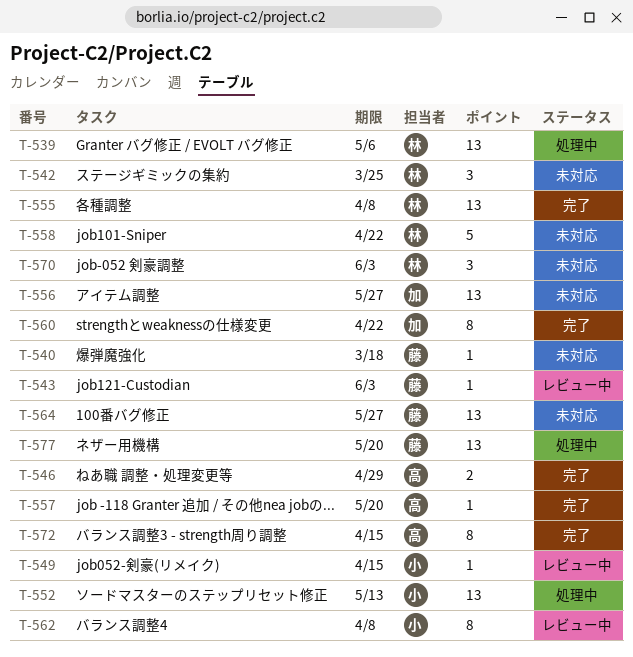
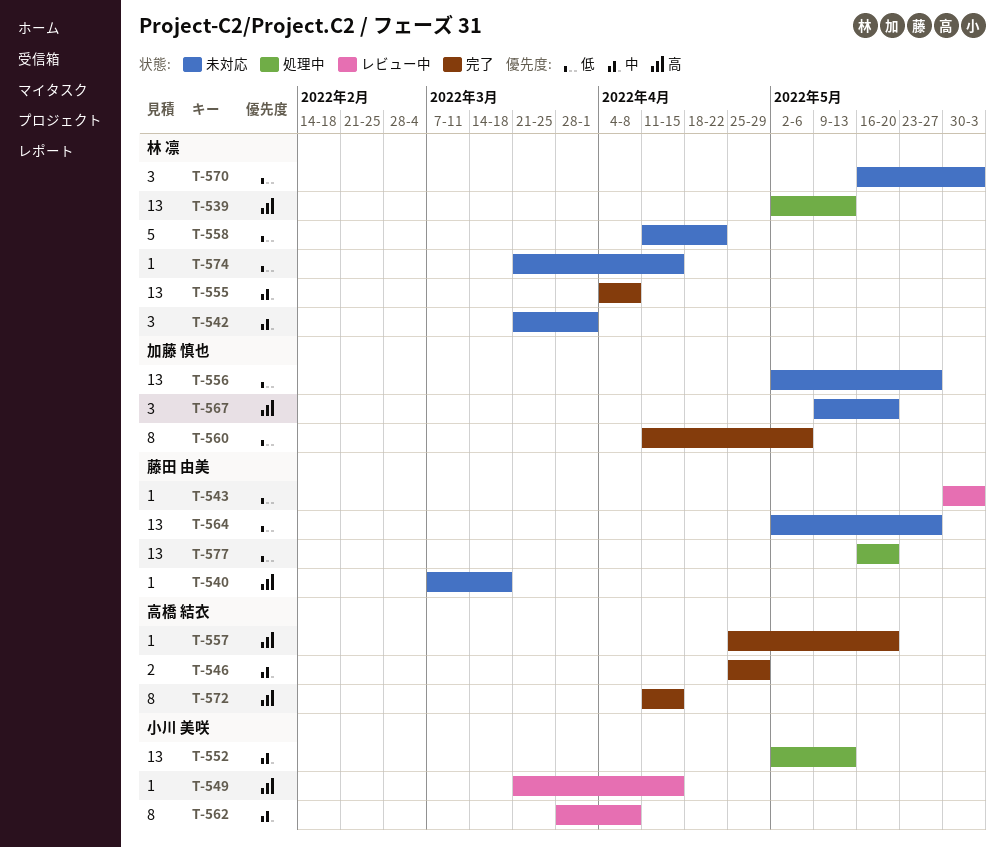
T-539, due: May 6 -> May 13
T-542, due: Mar 25 -> Apr 1
T-560, due: Apr 22 -> May 6
T-567: none -> present
T-574: none -> present

